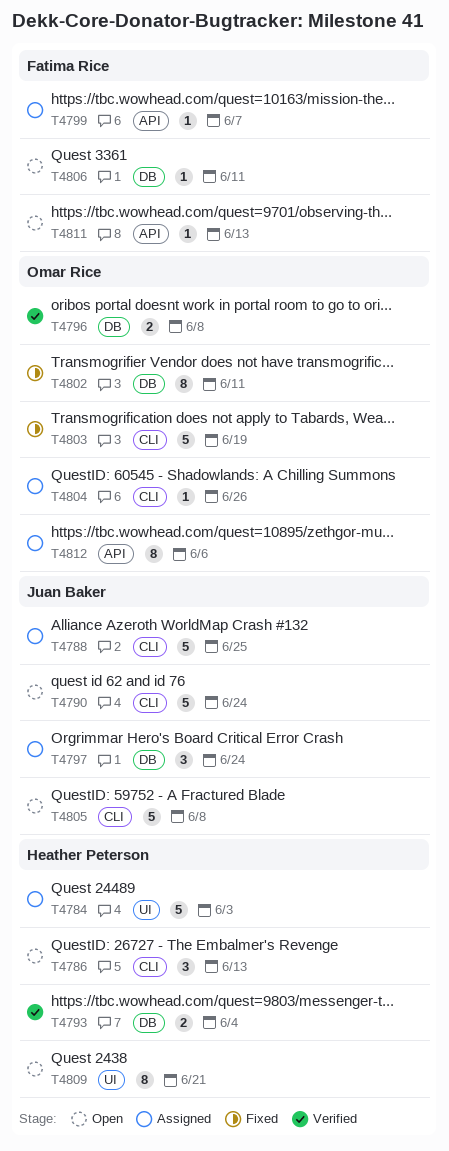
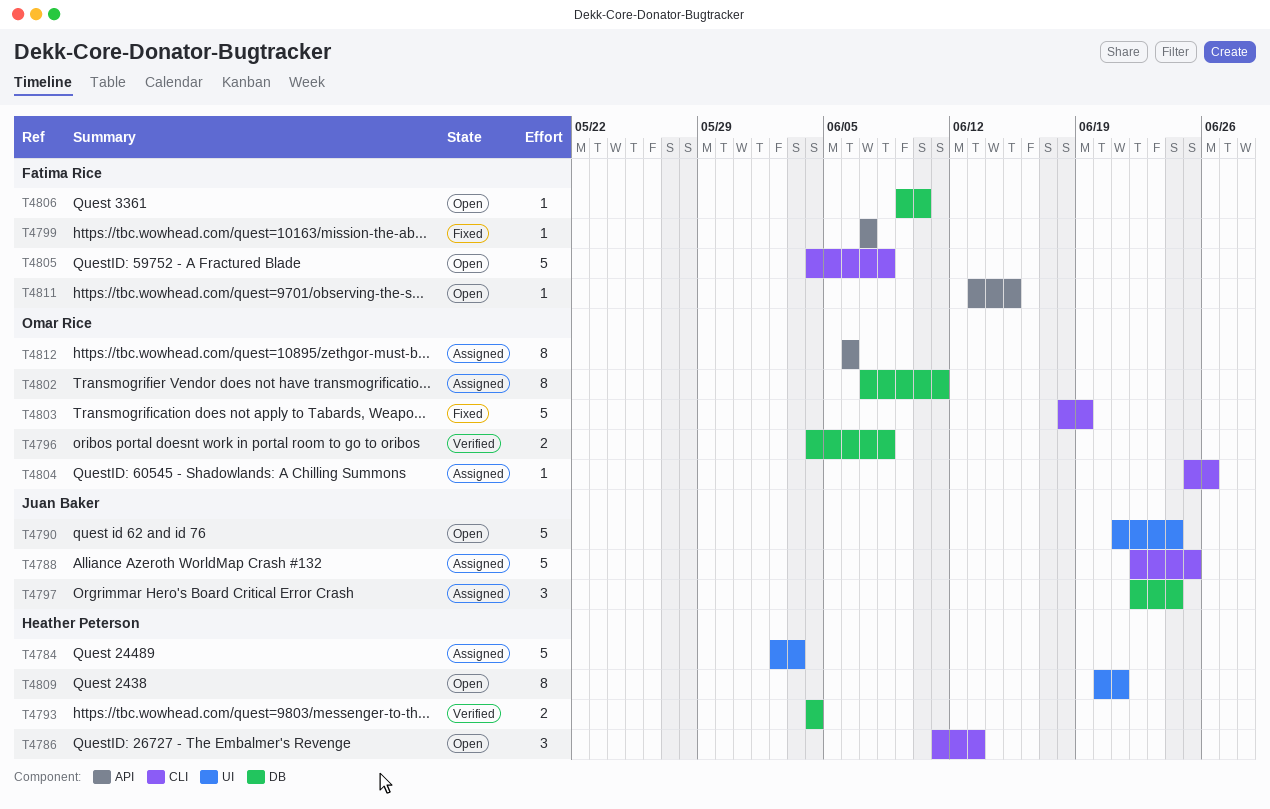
T4790, label: CLI -> UI
T4799, status: Assigned -> Fixed
T4802, status: Fixed -> Assigned
T4805, owner: Juan Baker -> Fatima Rice
T4806, due: Jun 11 -> Jun 10
T4811, due: Jun 13 -> Jun 15

